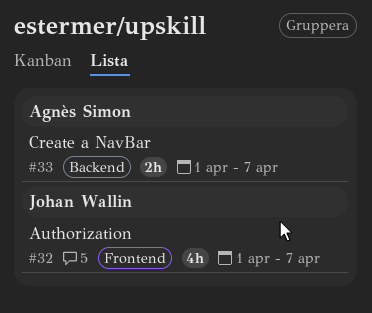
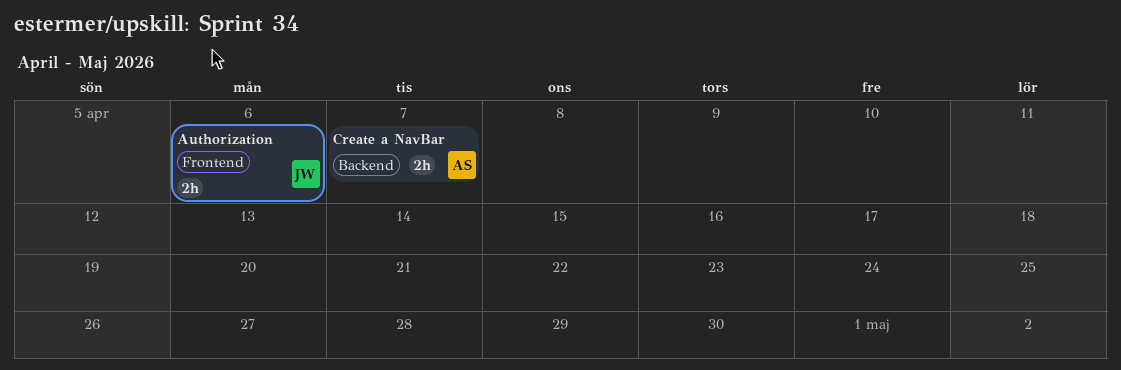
Authorization, estimate: 4h -> 2h
Authorization, due: Apr 7 -> Apr 6

